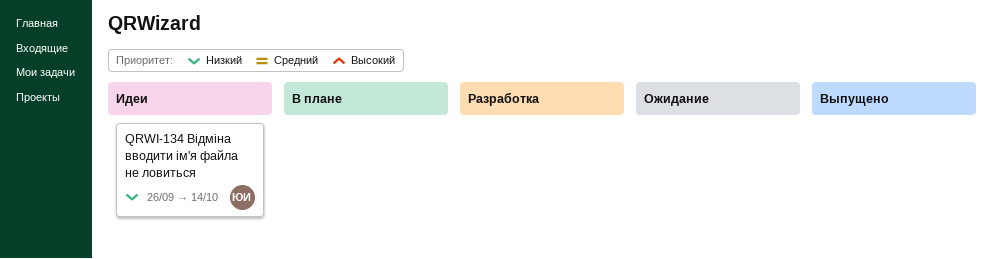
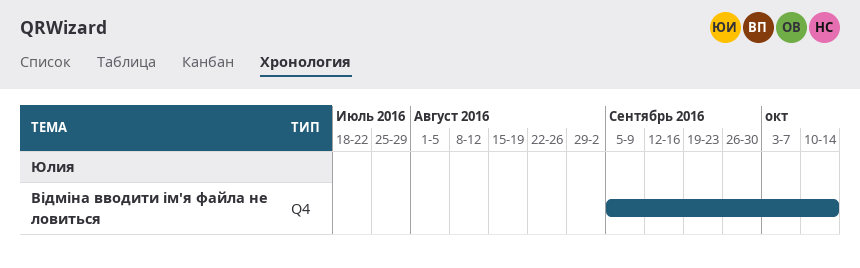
Відміна вводити ім'я файла не ловиться, start: Sep 26 -> Sep 5

